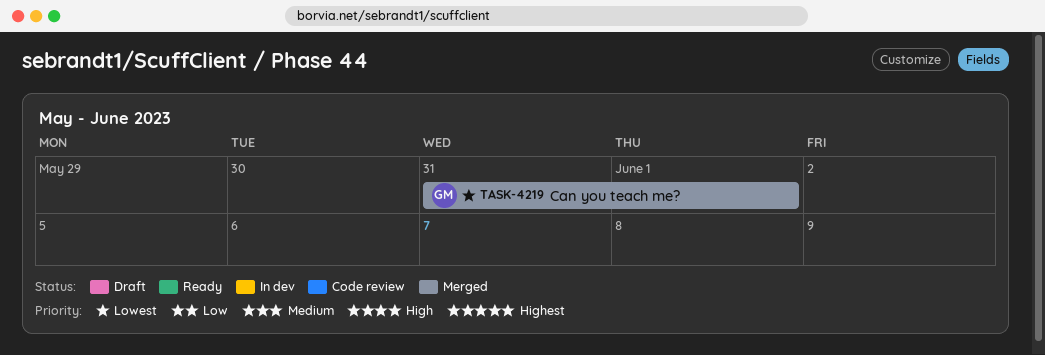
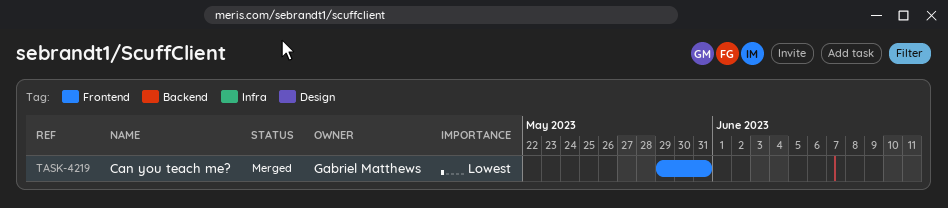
TASK-4219, start: May 31 -> May 29
TASK-4219, due: Jun 1 -> May 31

